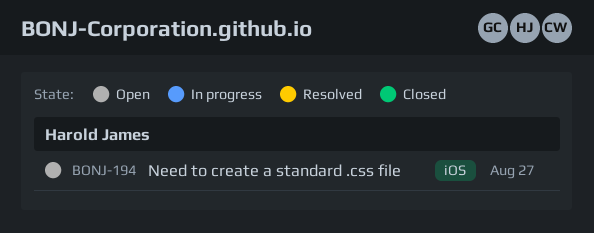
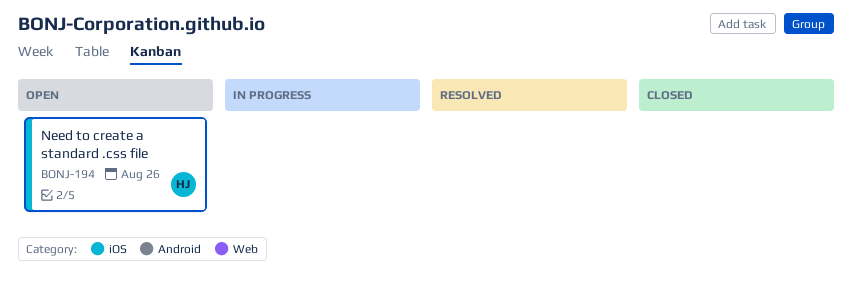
BONJ-194, due: Aug 27 -> Aug 26

